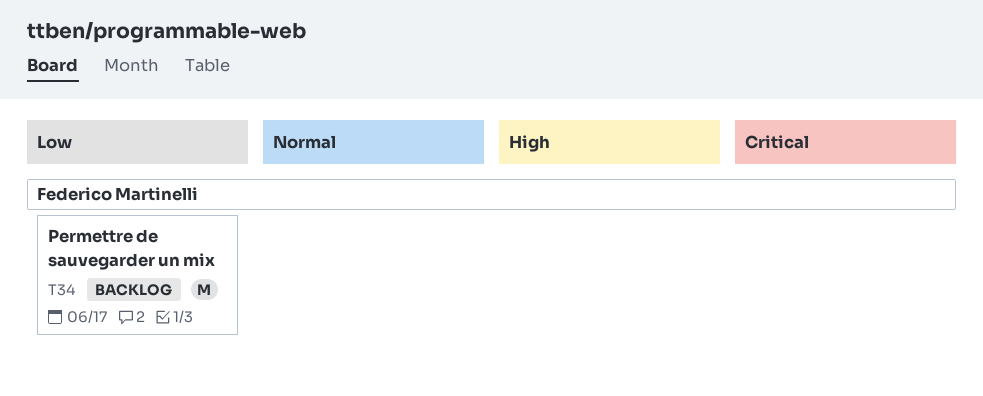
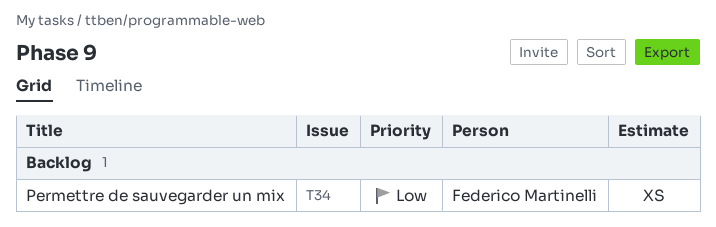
T34, estimate: M -> XS

